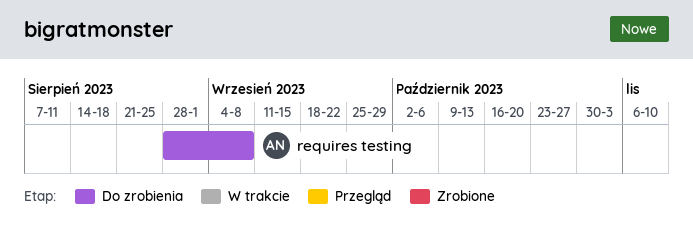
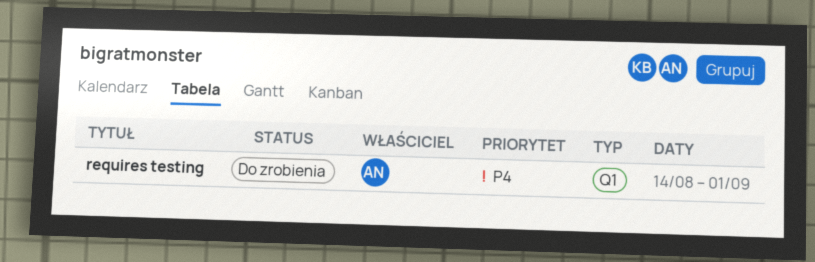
requires testing, start: Aug 28 -> Aug 14
requires testing, due: Sep 8 -> Sep 1

